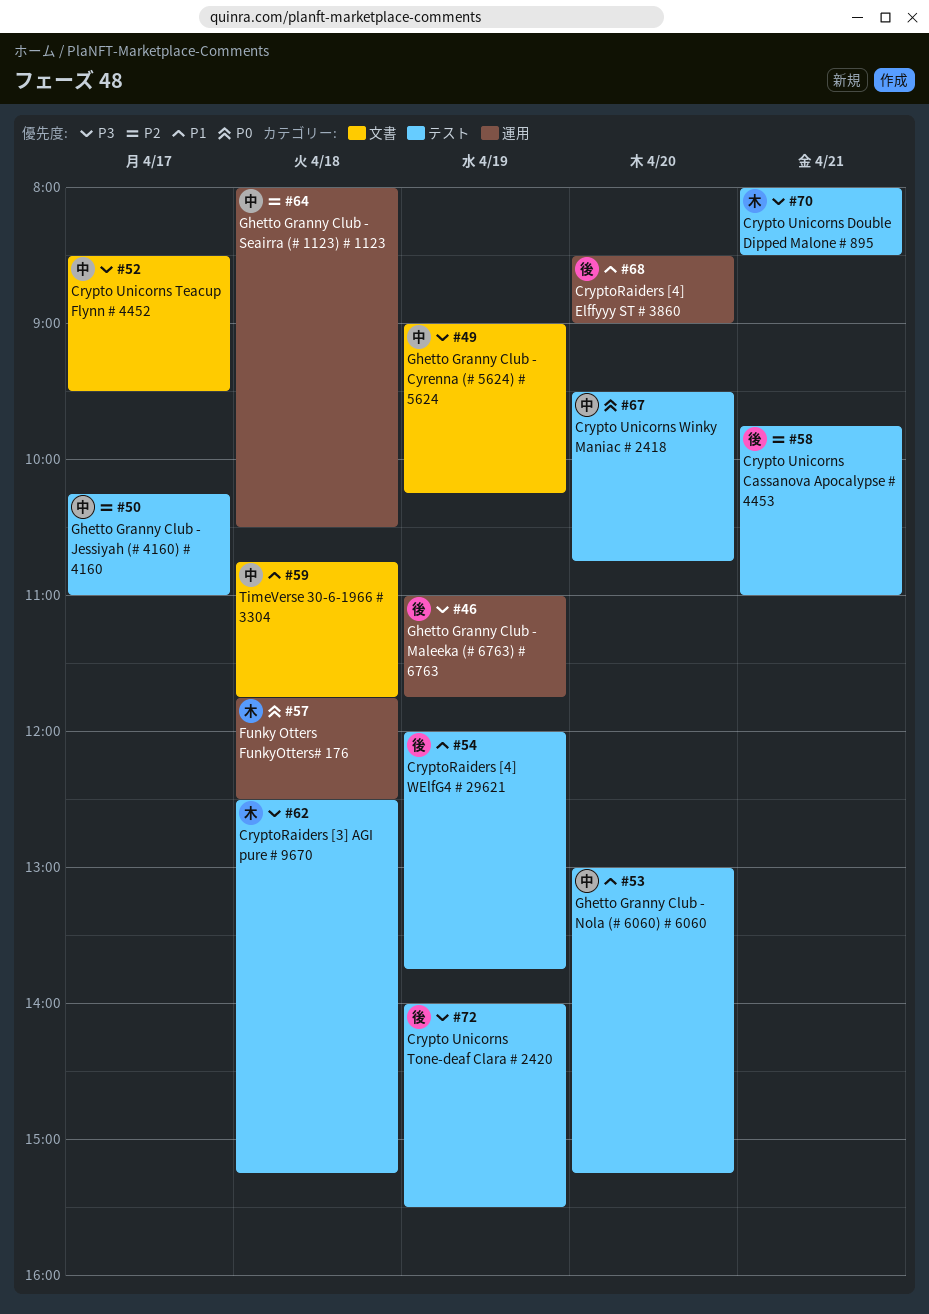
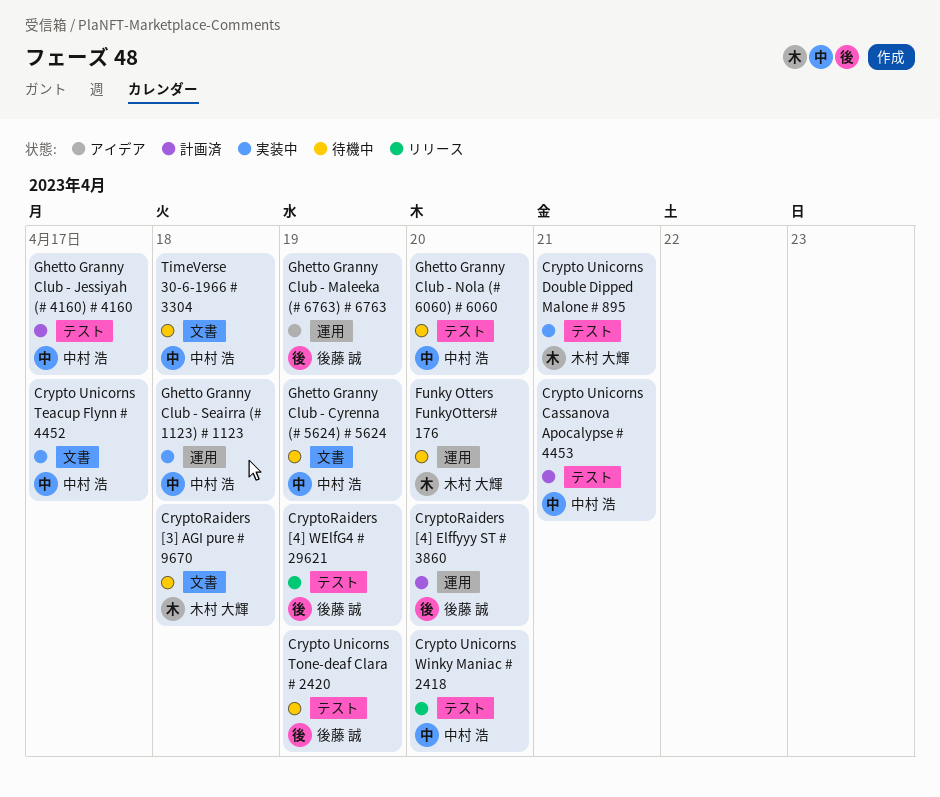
Crypto Unicorns Cassanova Apocalypse # 4453, owner: 後藤 誠 -> 中村 浩
CryptoRaiders [3] AGI pure # 9670, label: テスト -> 文書
Funky Otters FunkyOtters# 176, day: Apr 18 -> Apr 20

